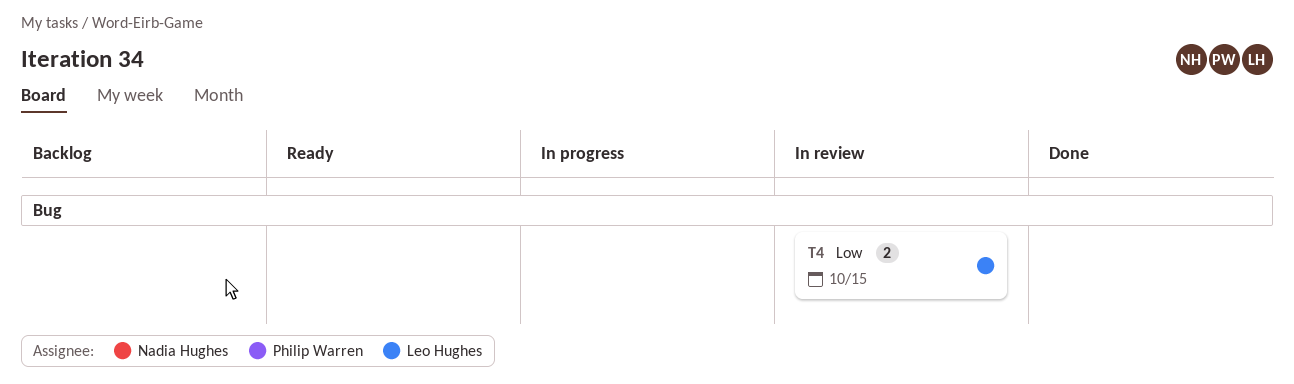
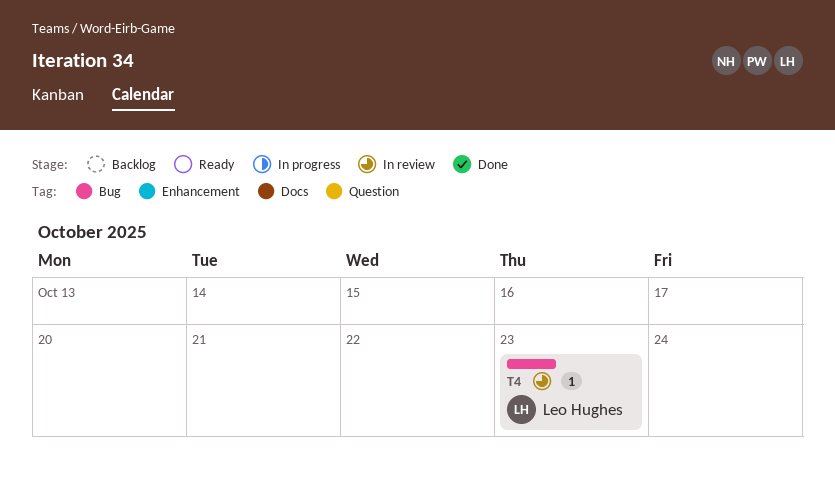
T4, estimate: 2 -> 1
T4, due: Oct 15 -> Oct 23

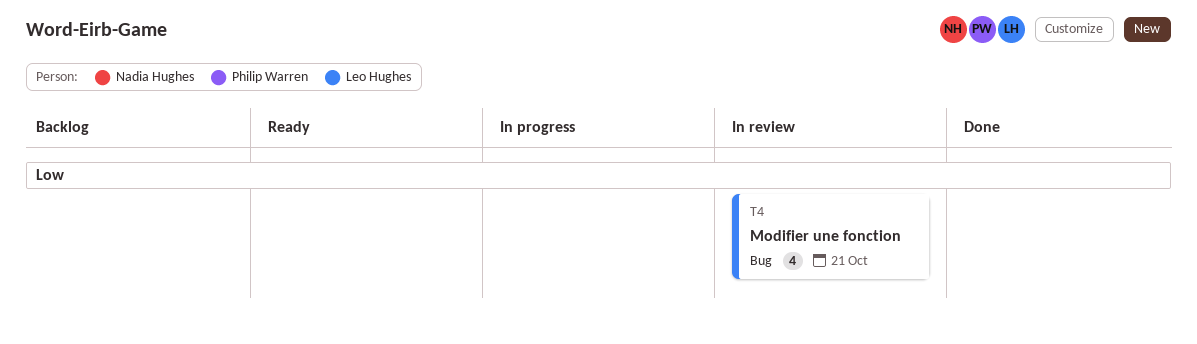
T4, estimate: 1 -> 4
T4, due: Oct 23 -> Oct 21

